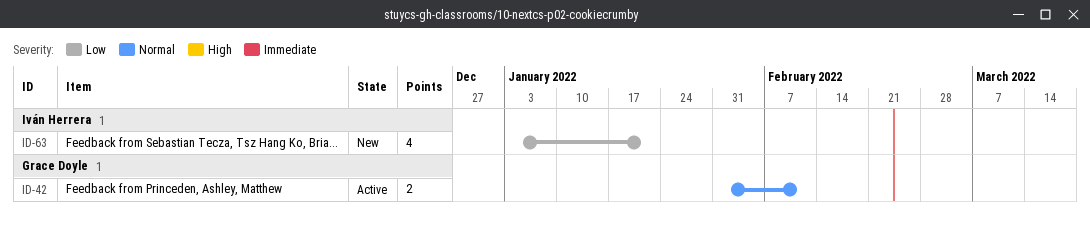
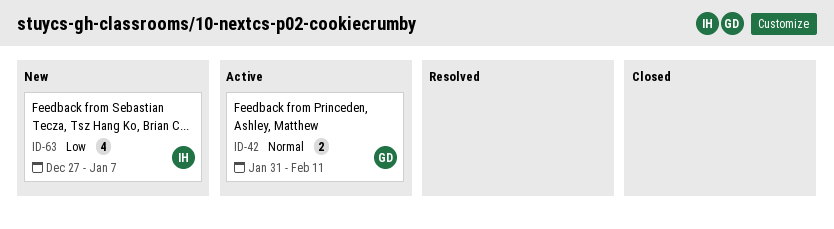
ID-63, start: Jan 3 -> Dec 27
ID-63, due: Jan 21 -> Jan 7

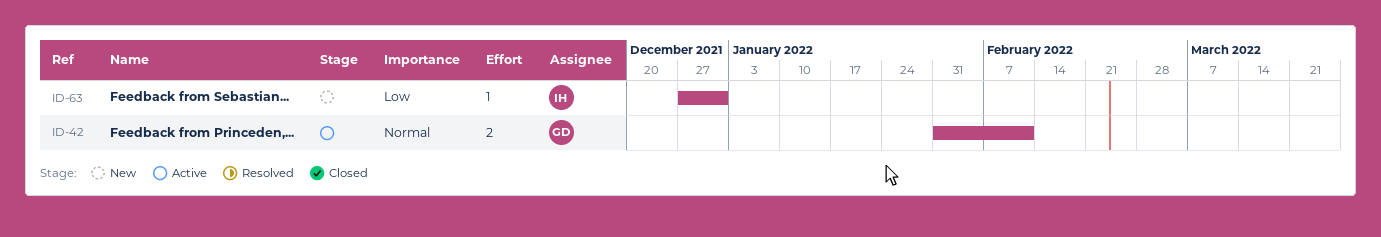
ID-63, estimate: 4 -> 1
ID-63, due: Jan 7 -> Dec 31

